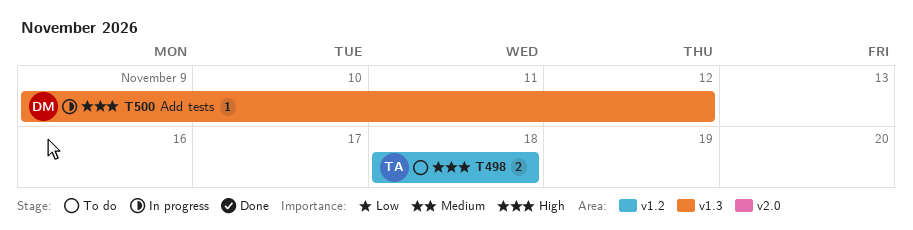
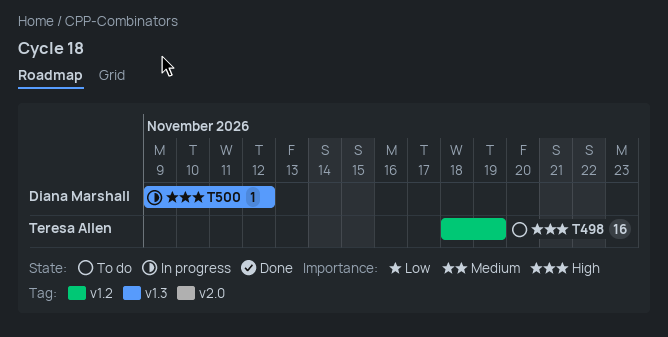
T498, estimate: 2 -> 16
T498, due: Nov 18 -> Nov 19

